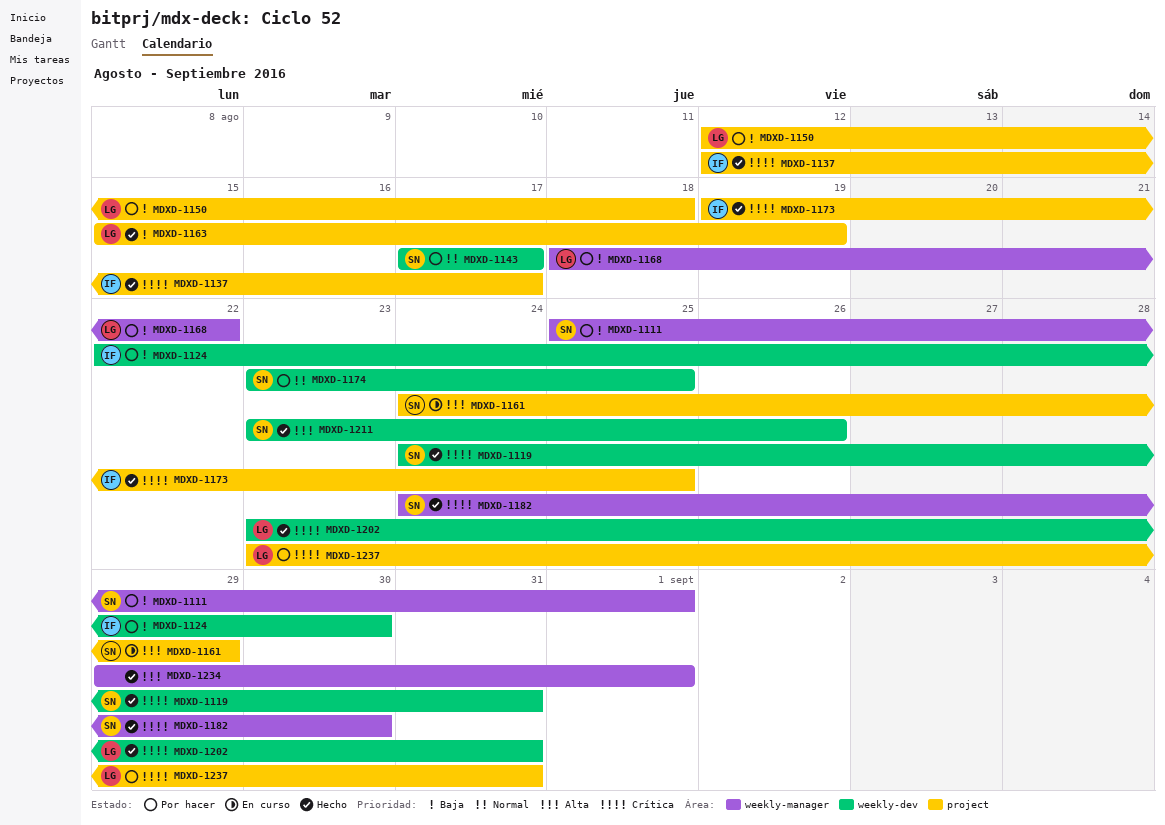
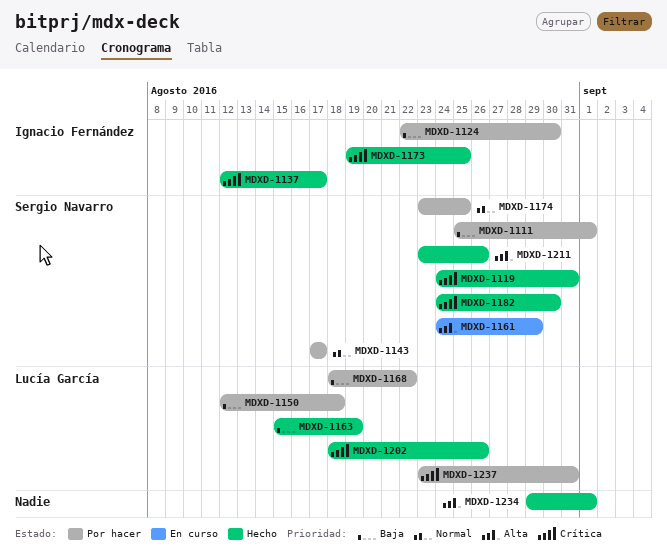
MDXD-1202, start: Aug 23 -> Aug 18
MDXD-1202, due: Aug 31 -> Aug 26

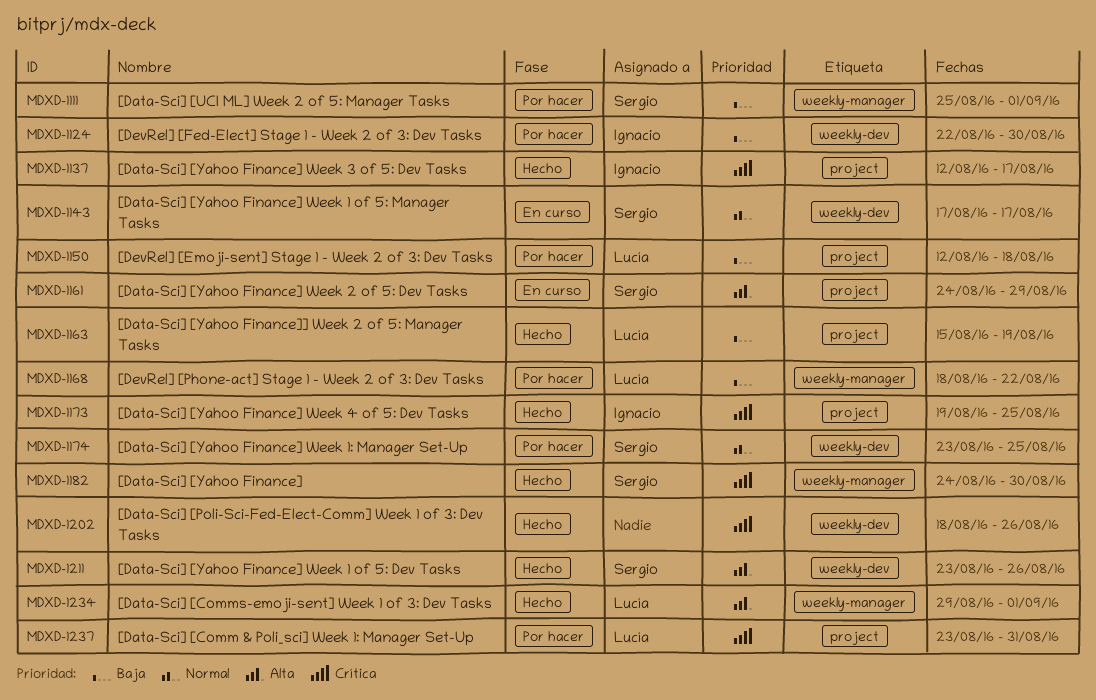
MDXD-1119: present -> none
MDXD-1143, status: Por hacer -> En curso
MDXD-1202, owner: Lucía García -> none
MDXD-1234, owner: none -> Lucía García

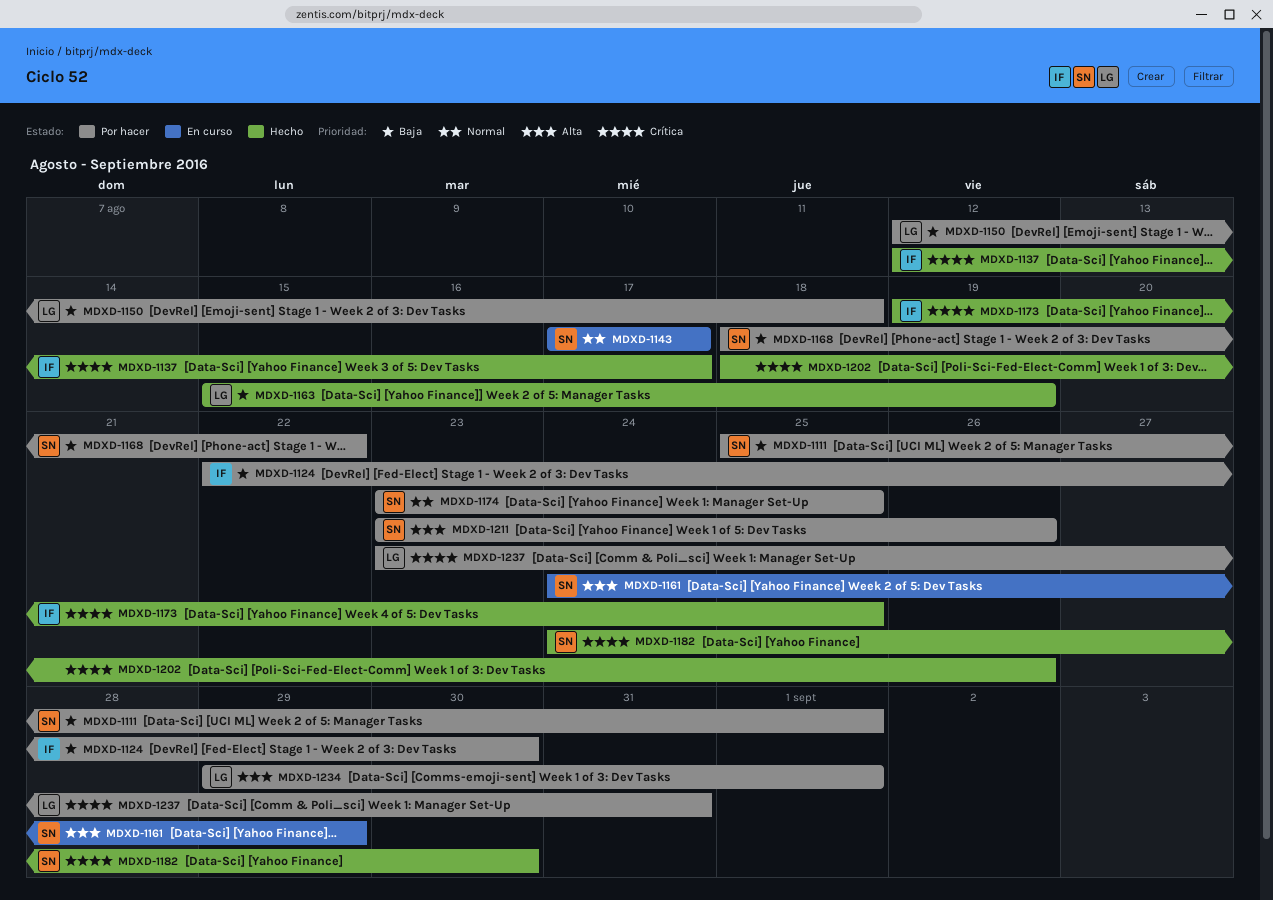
MDXD-1168, owner: Lucía -> Sergio
MDXD-1211, status: Hecho -> Por hacer
MDXD-1234, status: Hecho -> Por hacer

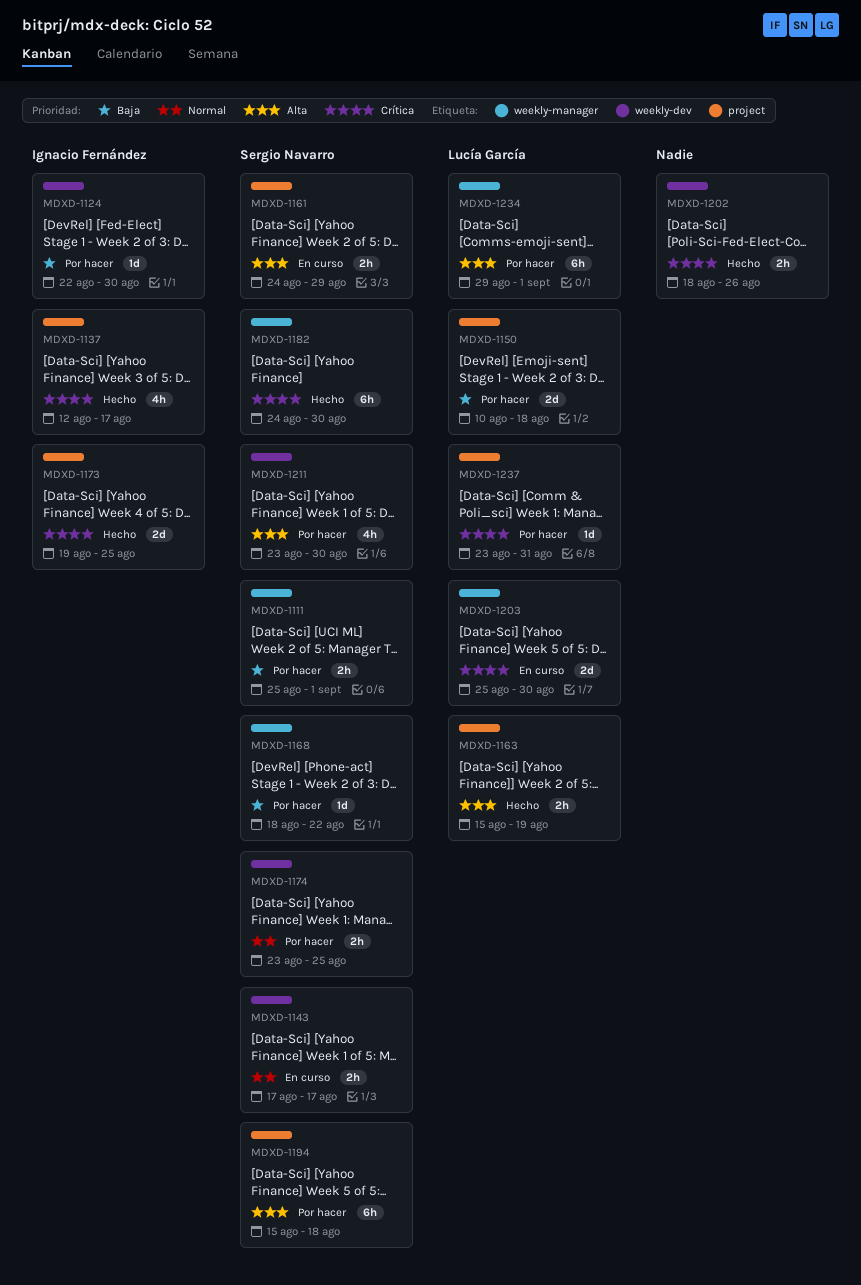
MDXD-1150, start: Aug 12 -> Aug 10
MDXD-1163, priority: Baja -> Alta
MDXD-1194: none -> present
MDXD-1203: none -> present
MDXD-1211, due: Aug 26 -> Aug 30

